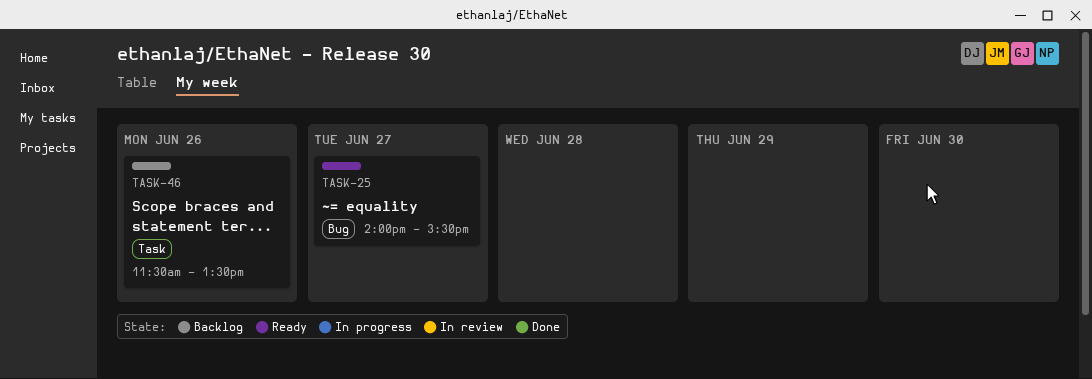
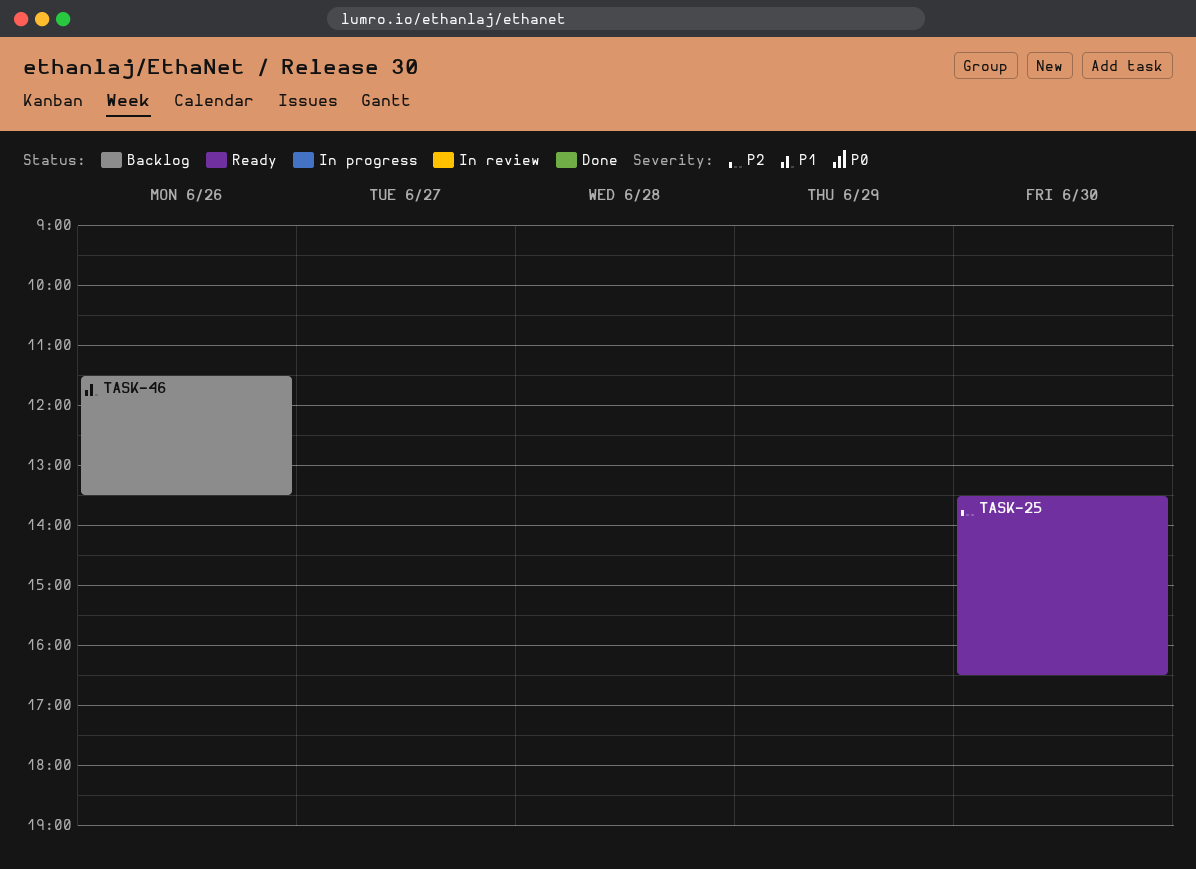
TASK-25, day: Jun 27 -> Jun 30
TASK-25, begins: 14:00 -> 13:30
TASK-25, ends: 15:30 -> 16:30

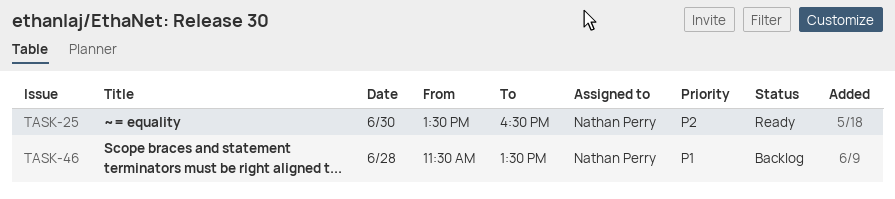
TASK-46, day: Jun 26 -> Jun 28

